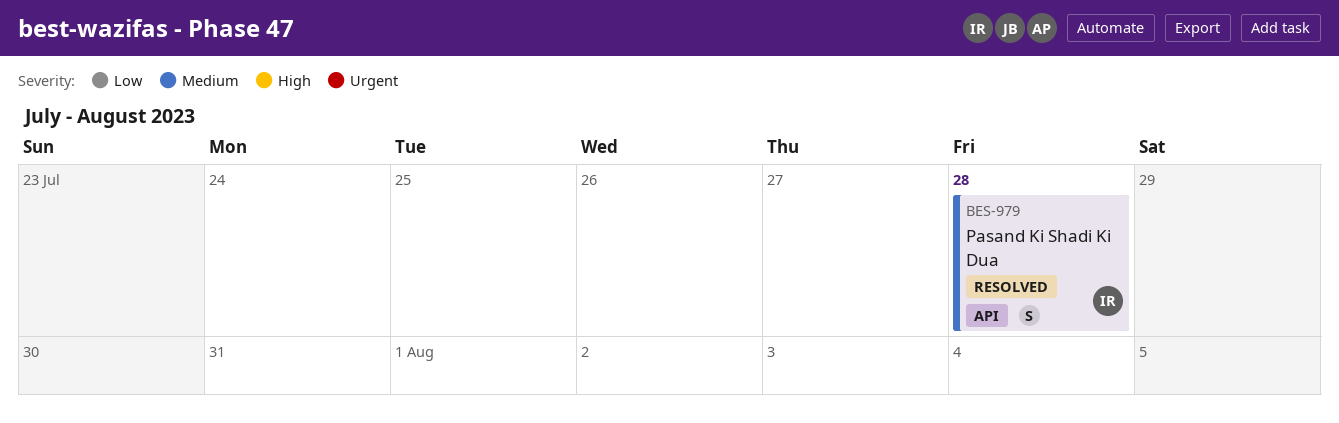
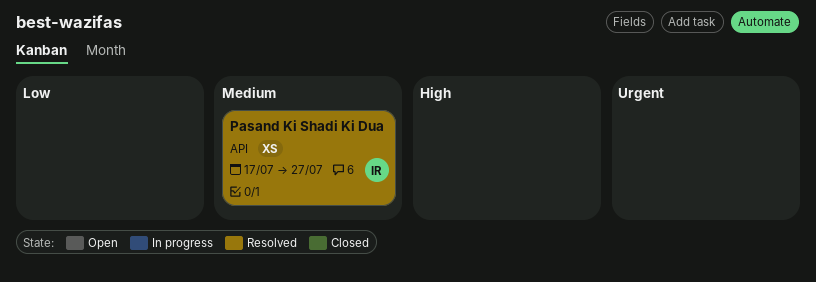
Pasand Ki Shadi Ki Dua, estimate: S -> XS
Pasand Ki Shadi Ki Dua, due: Jul 28 -> Jul 27

